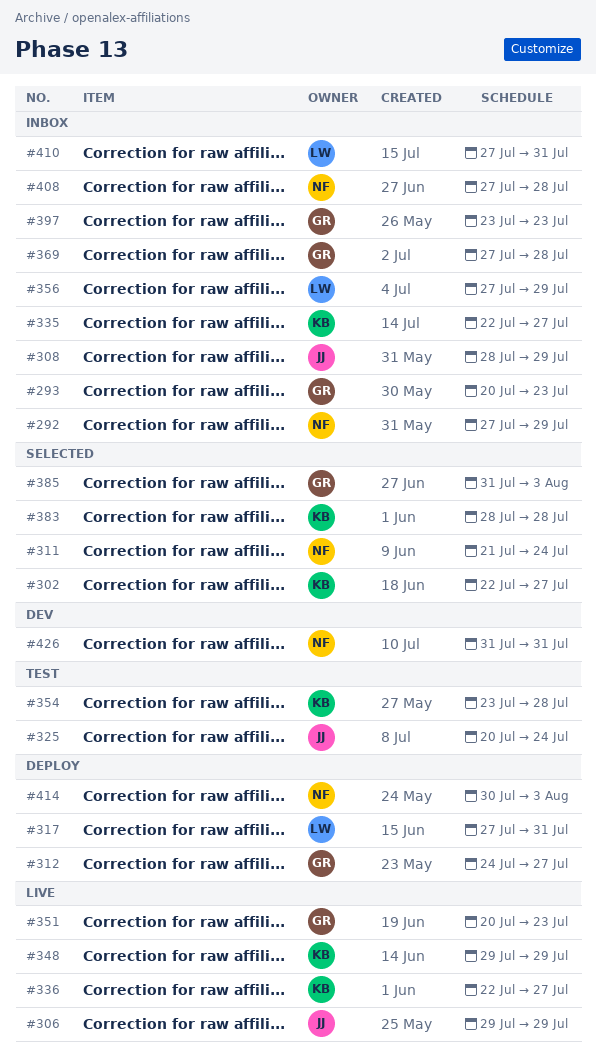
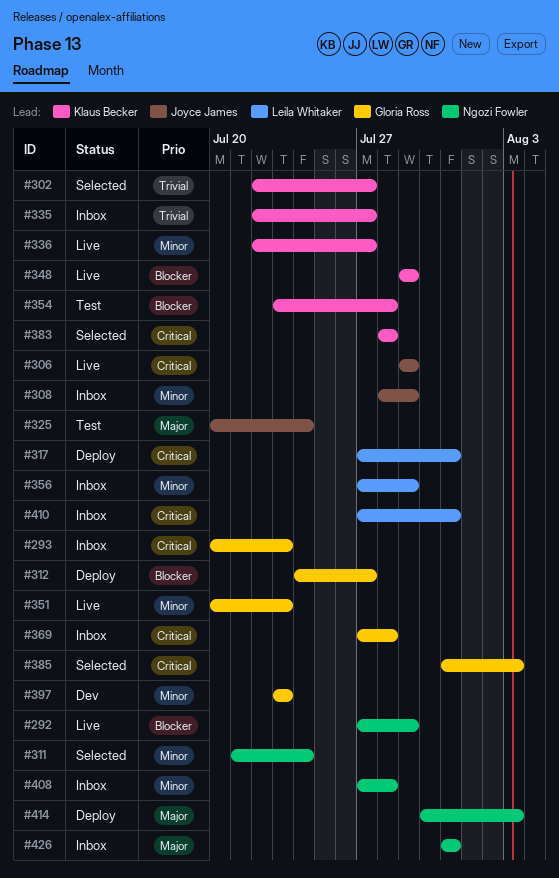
#292, status: Inbox -> Live
#397, status: Inbox -> Dev
#426, status: Dev -> Inbox

